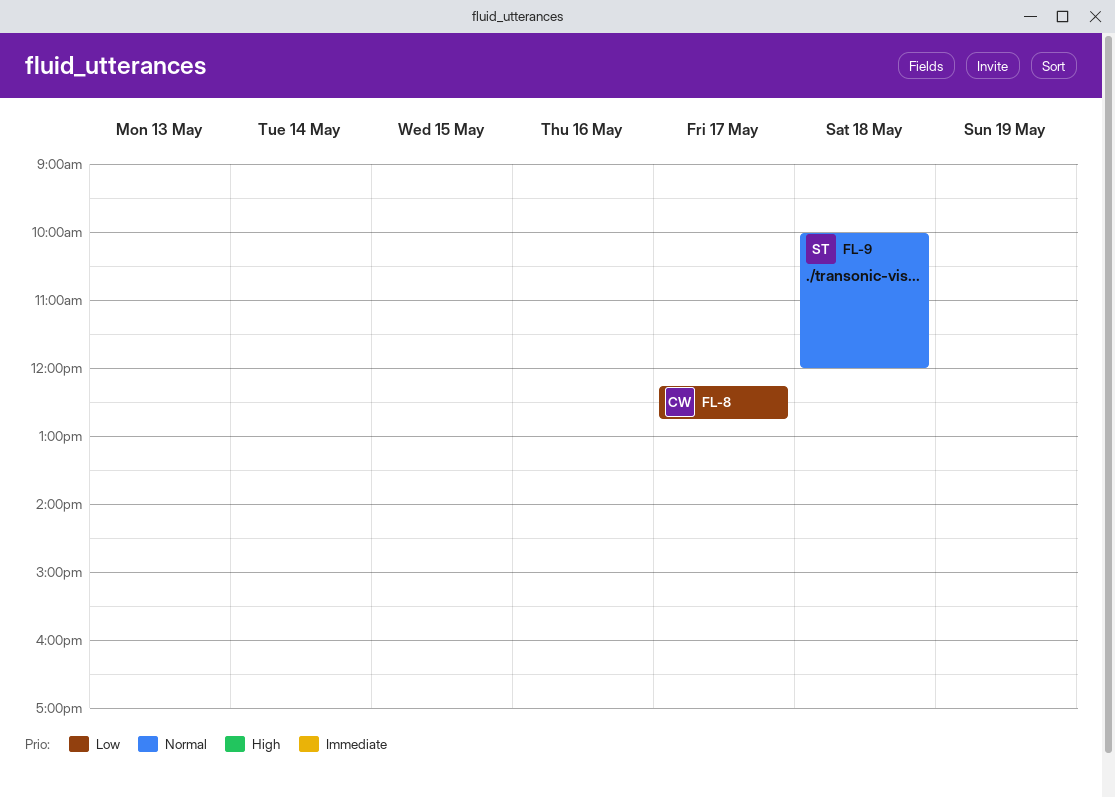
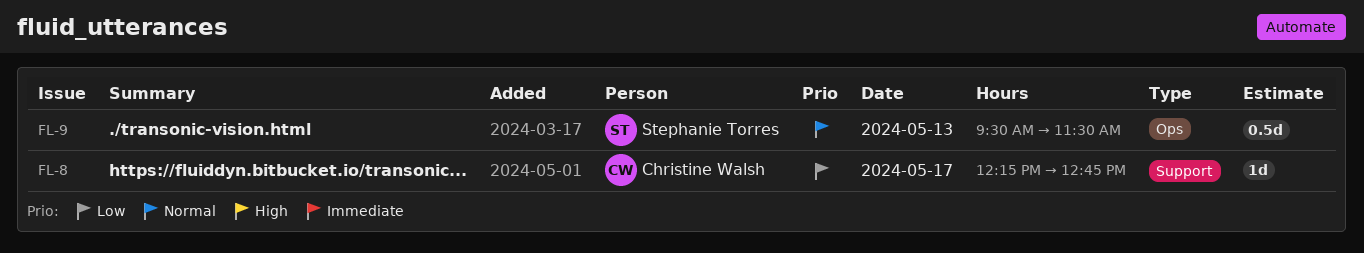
FL-9, day: May 18 -> May 13
FL-9, begins: 10:00 -> 09:30
FL-9, ends: 12:00 -> 11:30

